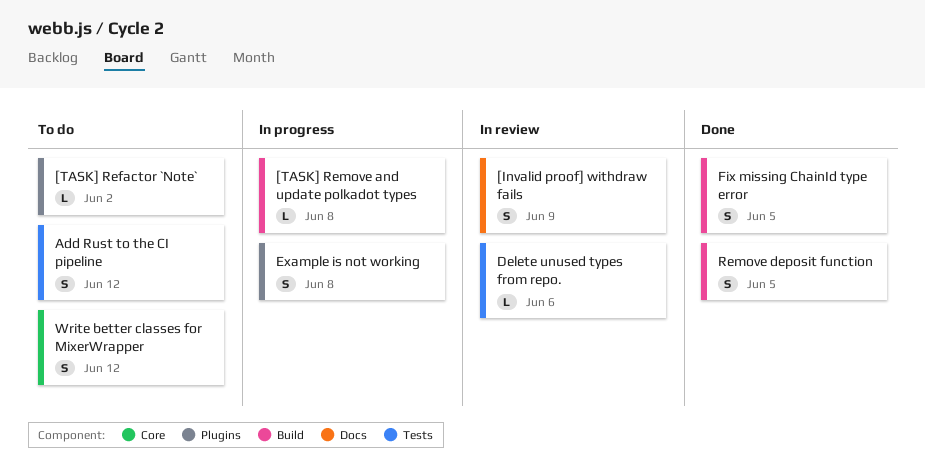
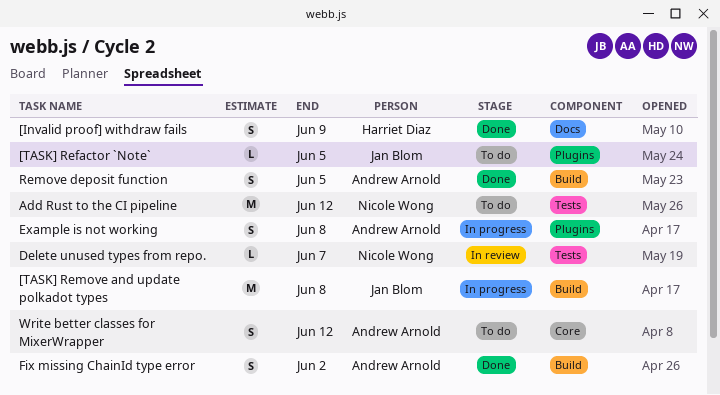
[Invalid proof] withdraw fails, status: In review -> Done
[TASK] Refactor `Note`, due: Jun 2 -> Jun 5
[TASK] Remove and update polkadot types, estimate: L -> M
Add Rust to the CI pipeline, estimate: S -> M
Delete unused types from repo., due: Jun 6 -> Jun 7
Fix missing ChainId type error, due: Jun 5 -> Jun 2

